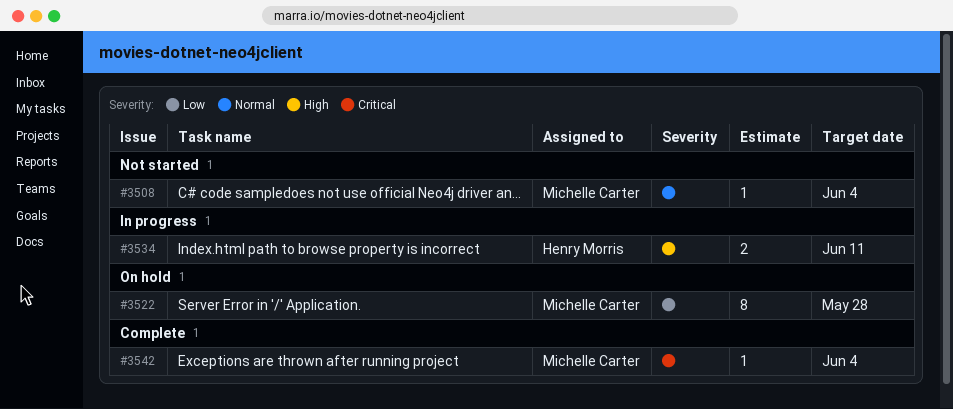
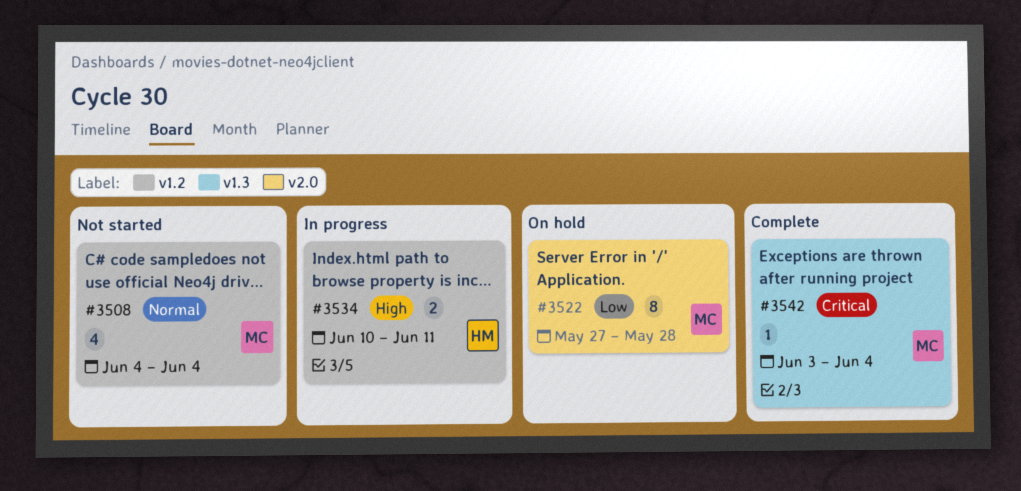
#3508, estimate: 1 -> 4

